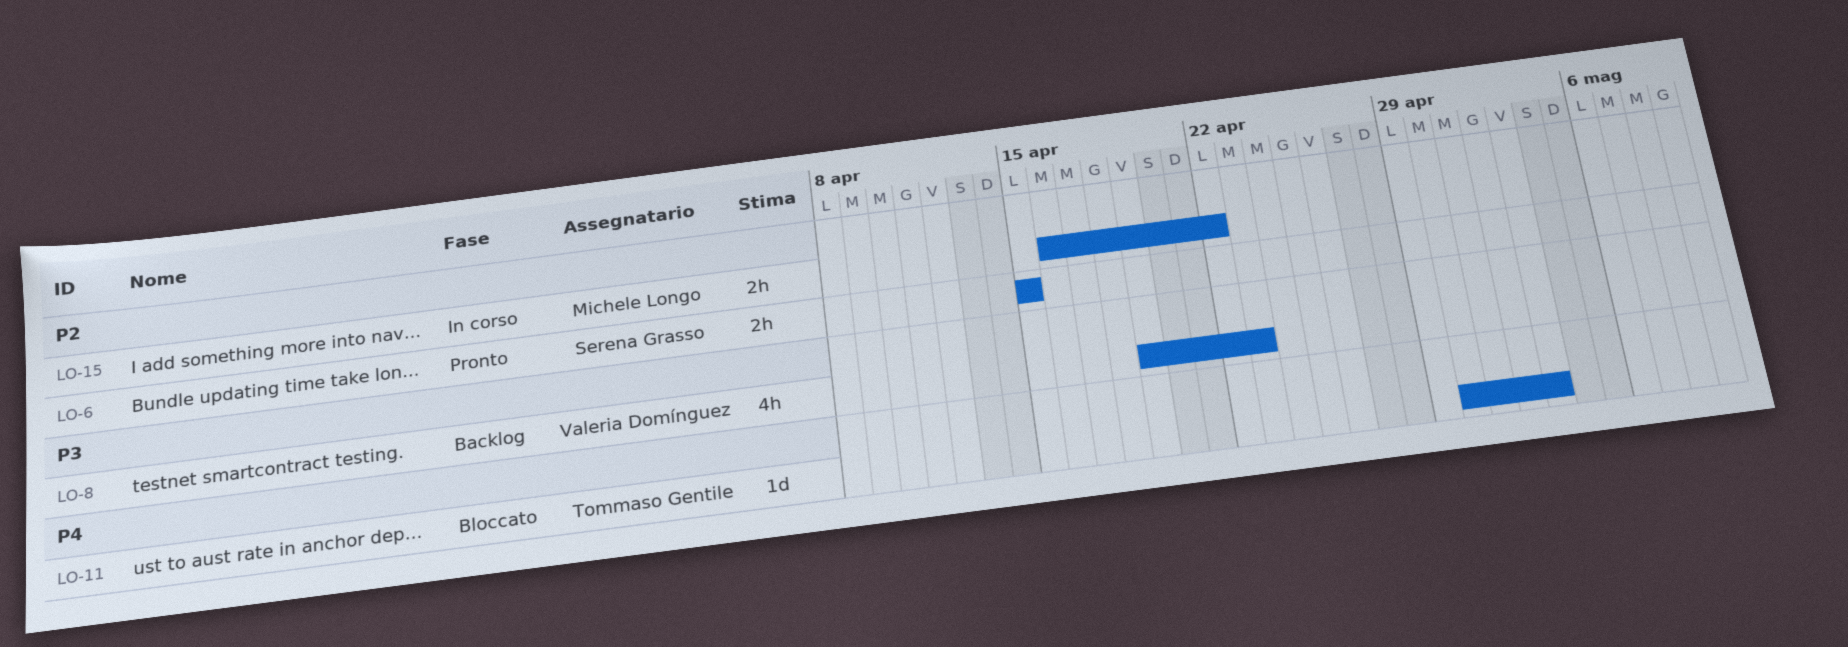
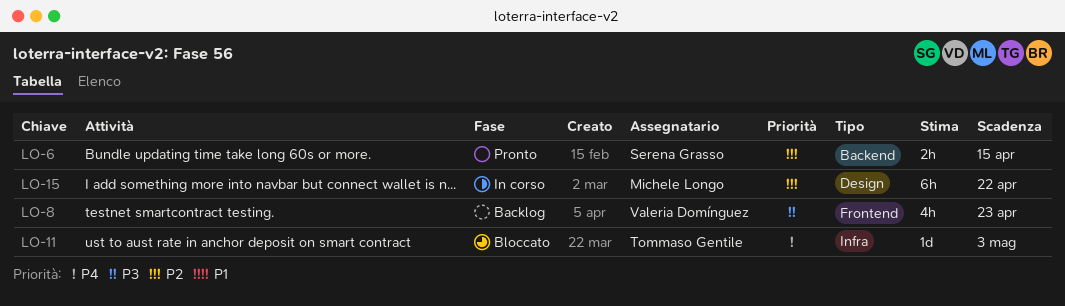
LO-15, estimate: 2h -> 6h

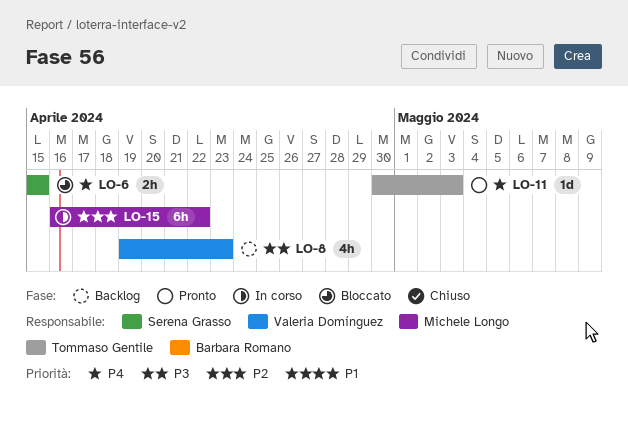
LO-6, status: Pronto -> Bloccato
LO-6, priority: P2 -> P4
LO-11, status: Bloccato -> Pronto

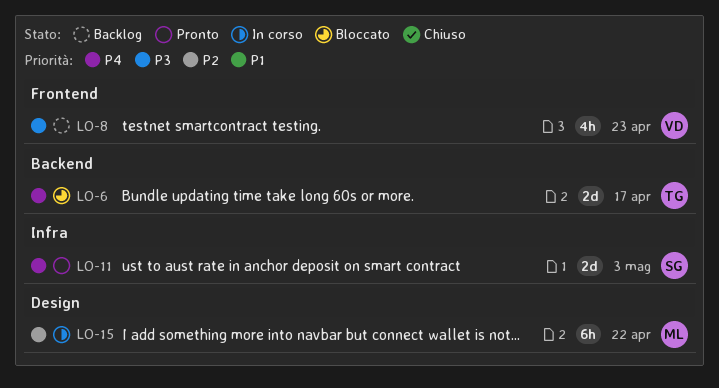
LO-6, owner: Serena Grasso -> Tommaso Gentile
LO-6, estimate: 2h -> 2d
LO-6, due: Apr 15 -> Apr 17
LO-11, owner: Tommaso Gentile -> Serena Grasso
LO-11, estimate: 1d -> 2d

